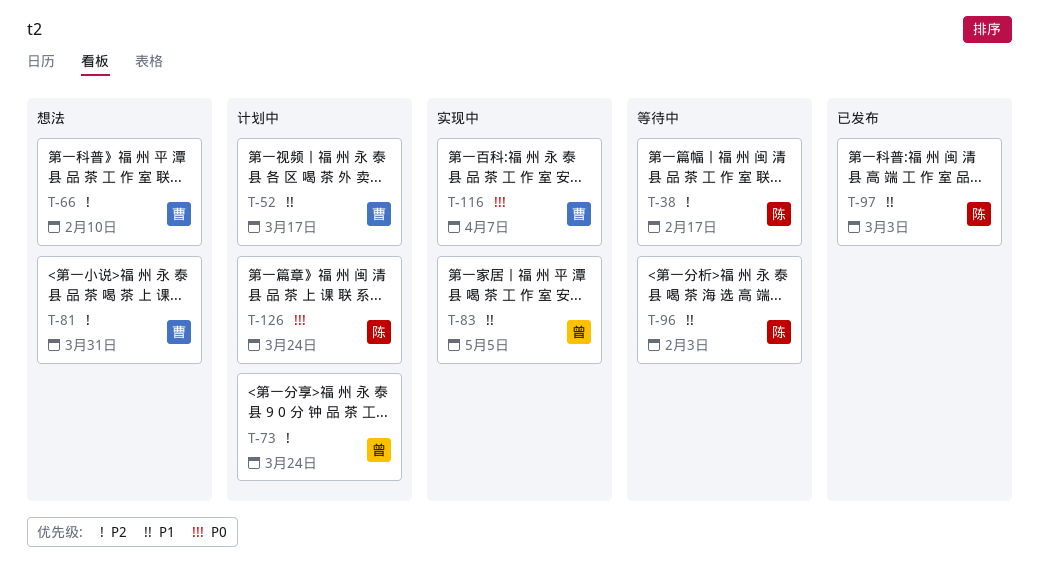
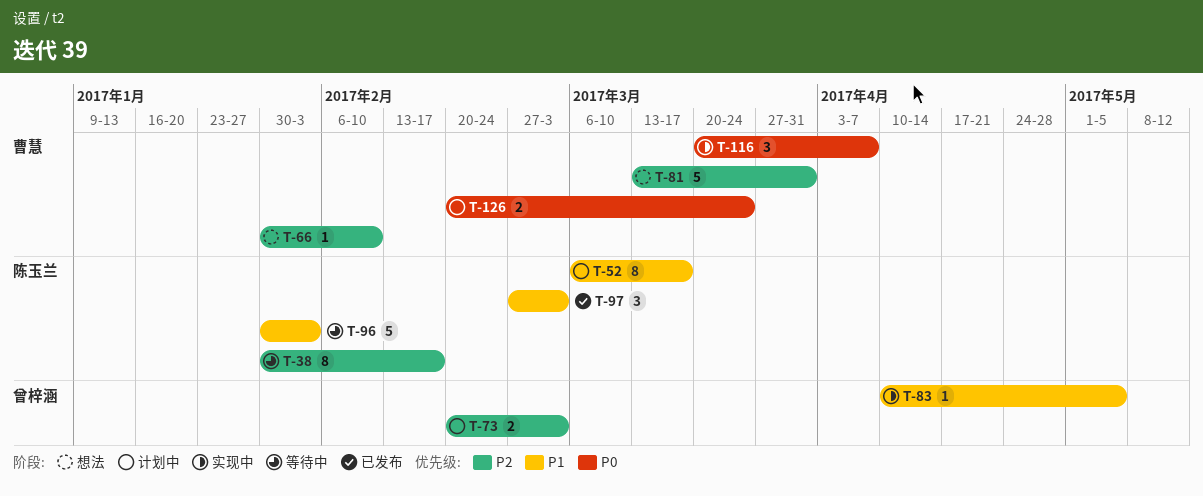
T-52, owner: 曹慧 -> 陈玉兰
T-73, due: Mar 24 -> Mar 3
T-126, owner: 陈玉兰 -> 曹慧

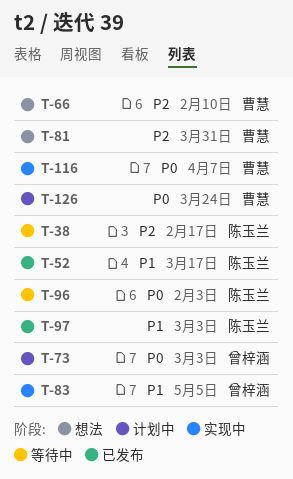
T-52, status: 计划中 -> 已发布
T-73, priority: P2 -> P0
T-96, priority: P1 -> P0

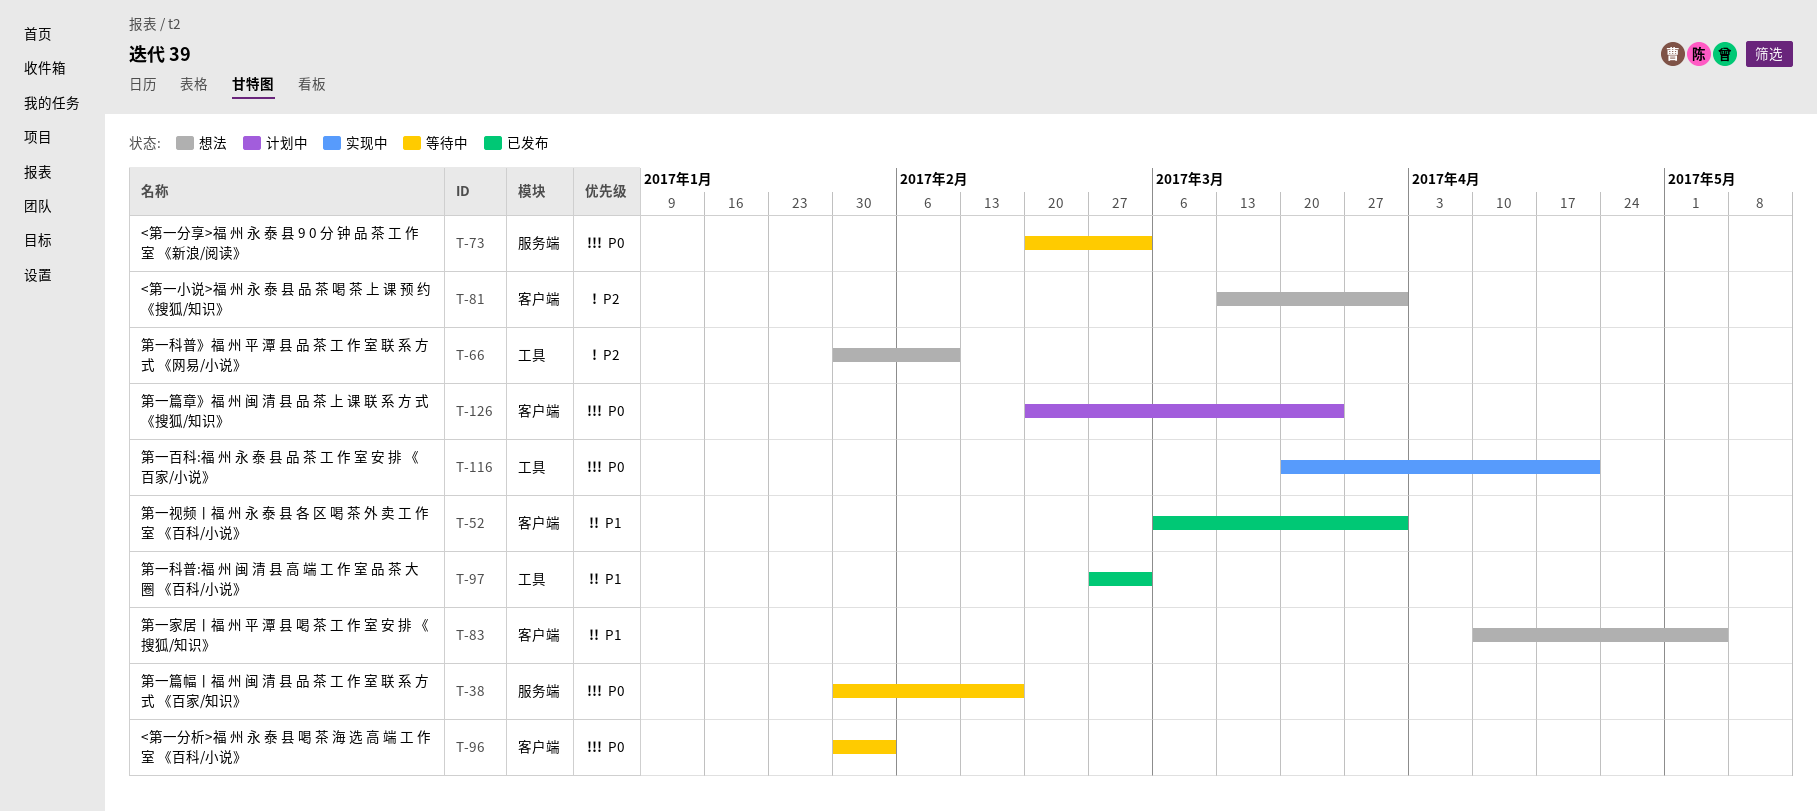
T-38, priority: P2 -> P0
T-52, due: Mar 17 -> Mar 31
T-73, status: 计划中 -> 等待中
T-83, status: 实现中 -> 想法
T-116, due: Apr 7 -> Apr 21

